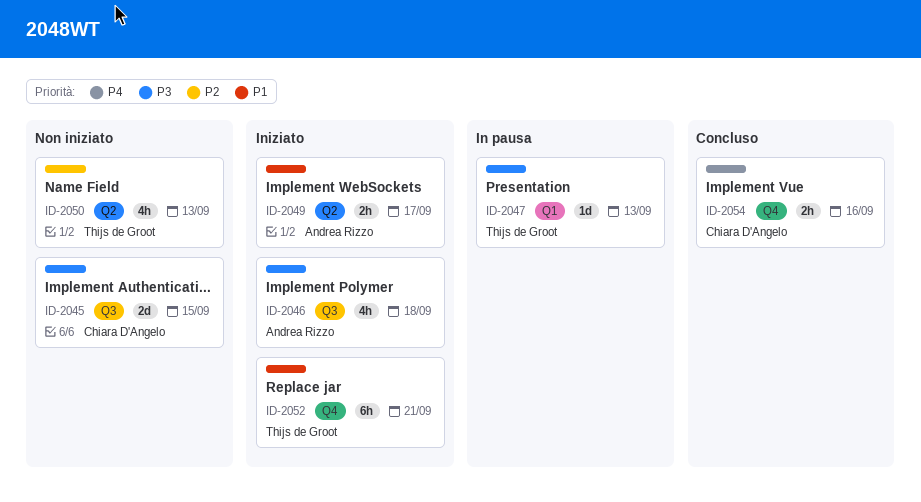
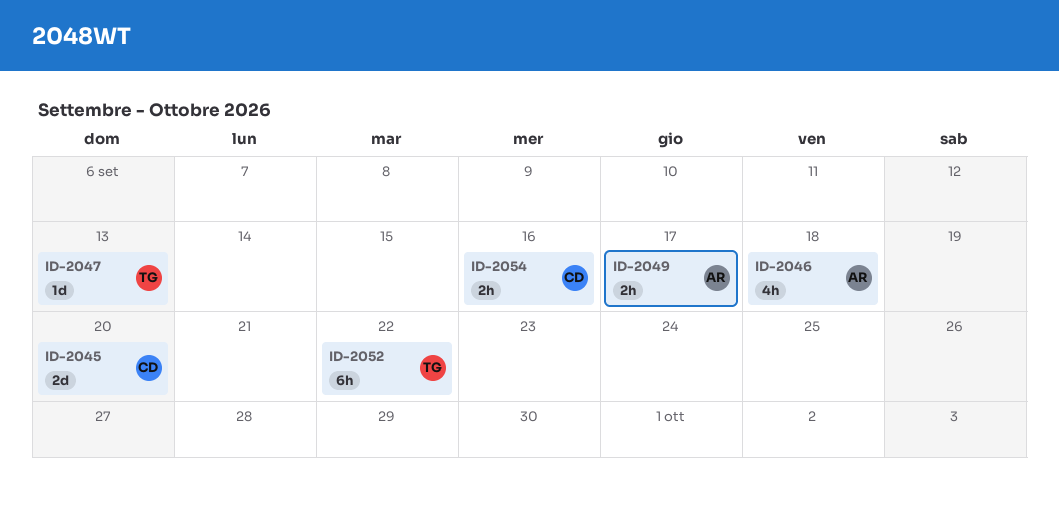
ID-2045, due: Sep 15 -> Sep 20
ID-2050: present -> none
ID-2052, due: Sep 21 -> Sep 22

